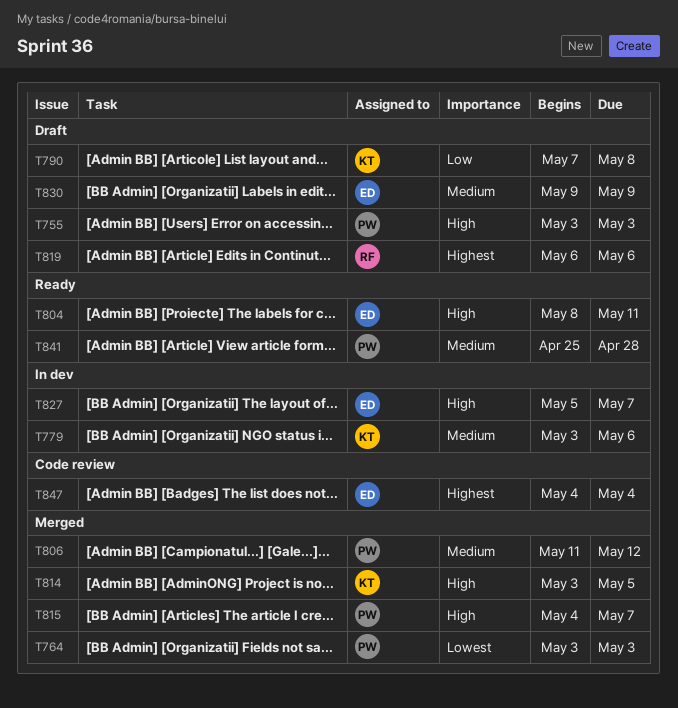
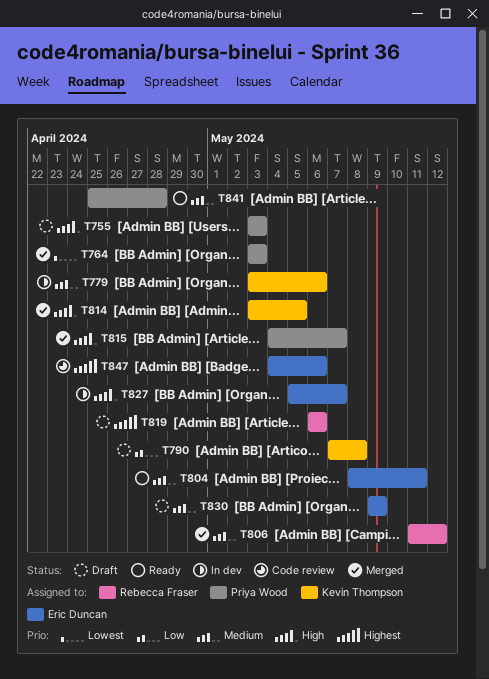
T804, priority: High -> Medium
T806, owner: Priya Wood -> Rebecca Fraser
T847, due: May 4 -> May 6

